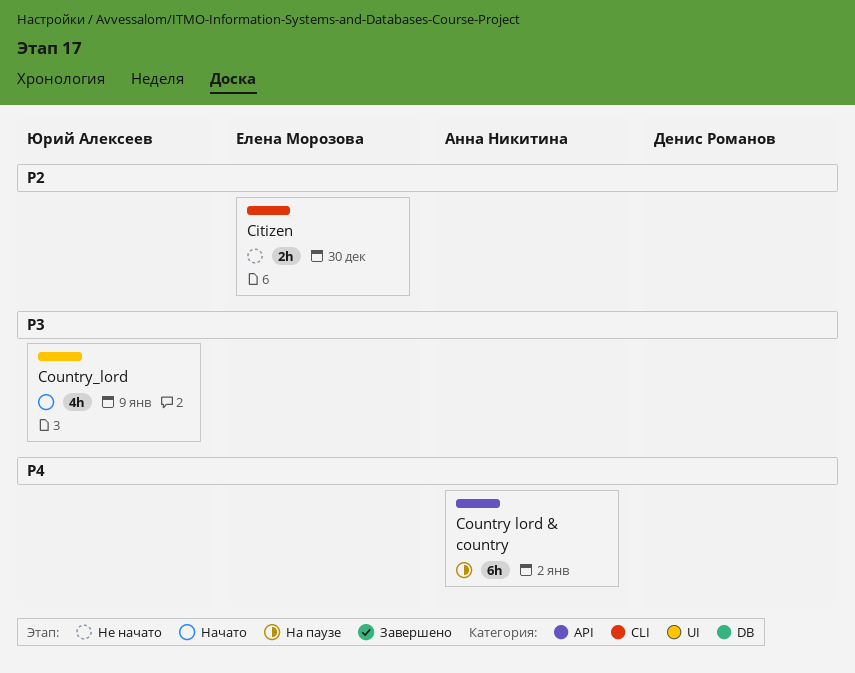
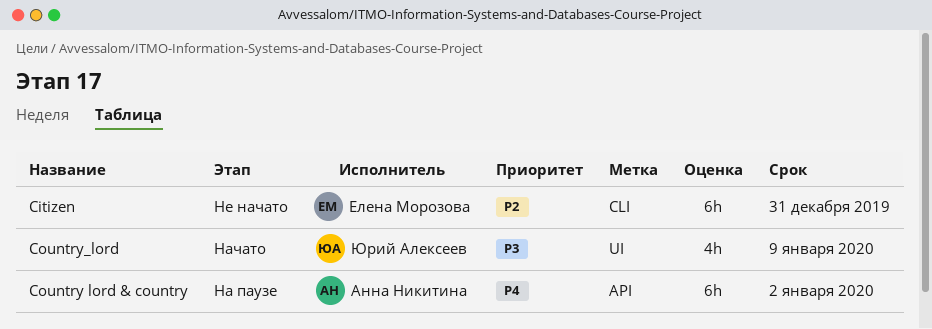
Citizen, estimate: 2h -> 6h
Citizen, due: Dec 30 -> Dec 31

